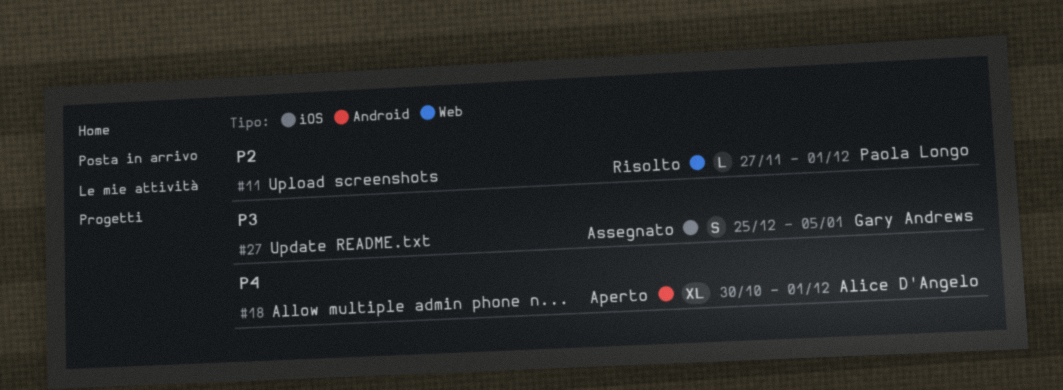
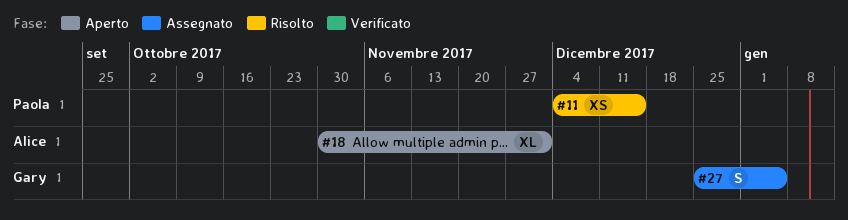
#11, estimate: L -> XS
#11, start: Nov 27 -> Dec 4
#11, due: Dec 1 -> Dec 15

